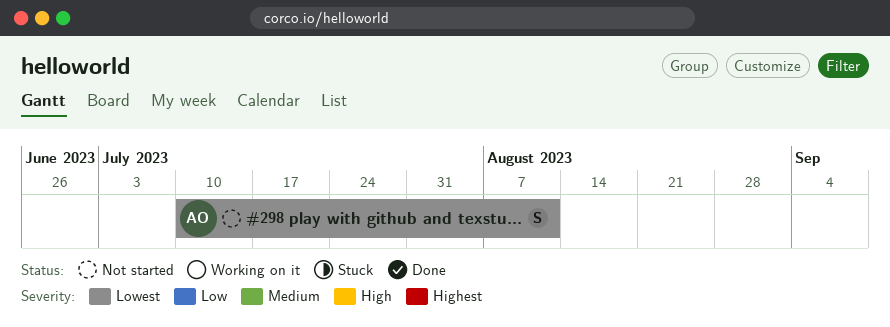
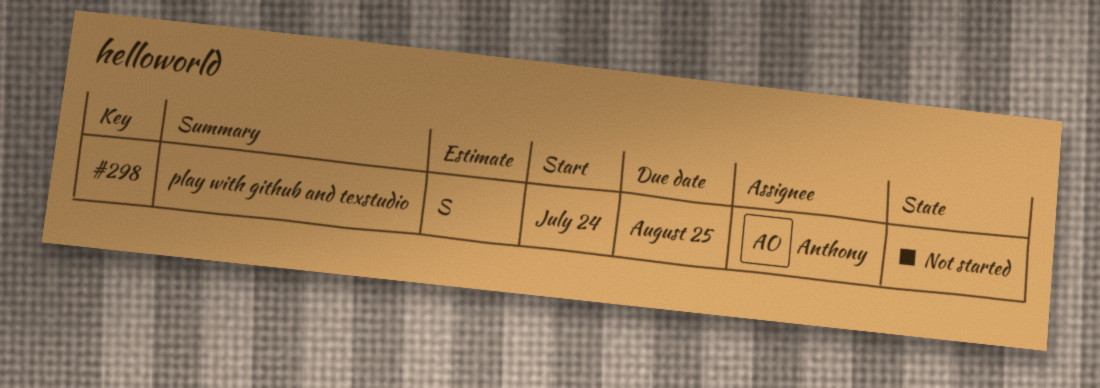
#298, start: Jul 10 -> Jul 24
#298, due: Aug 11 -> Aug 25

